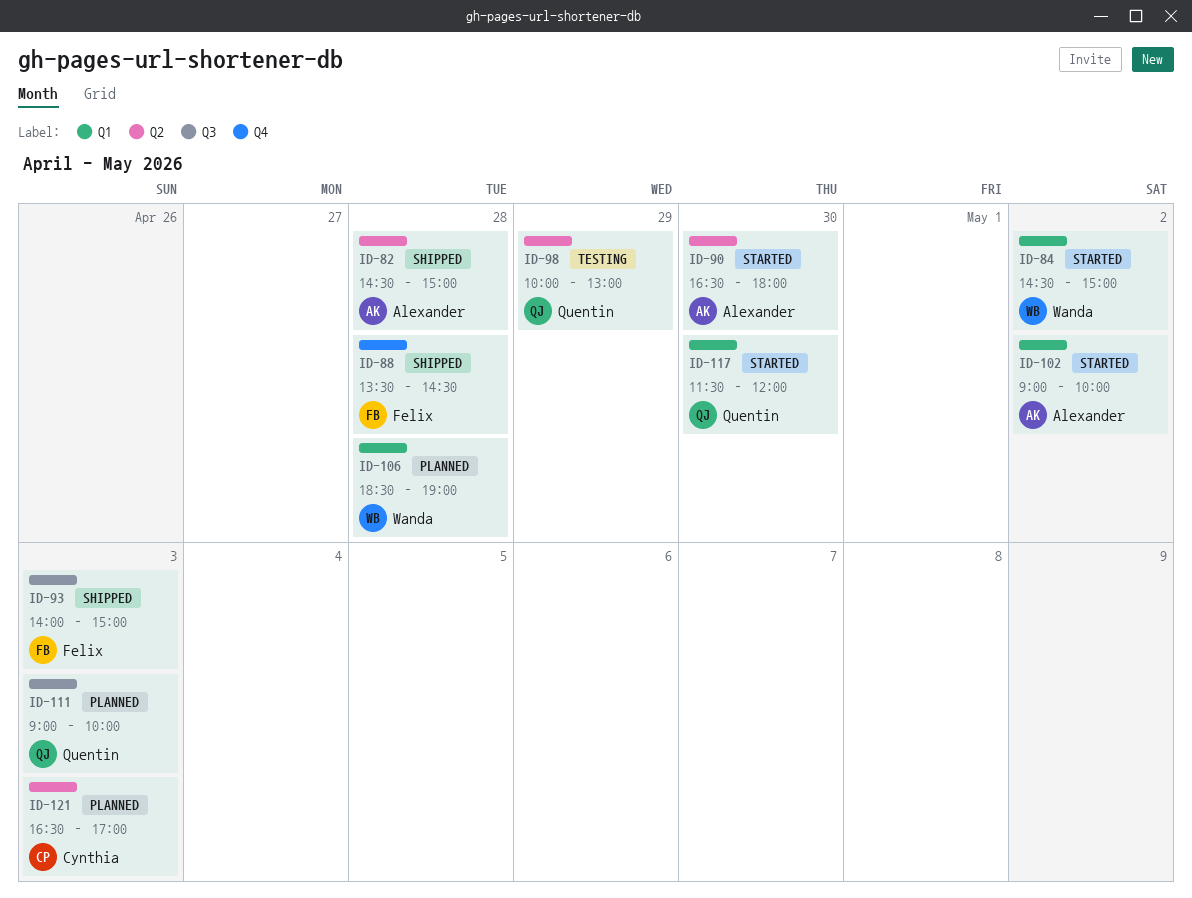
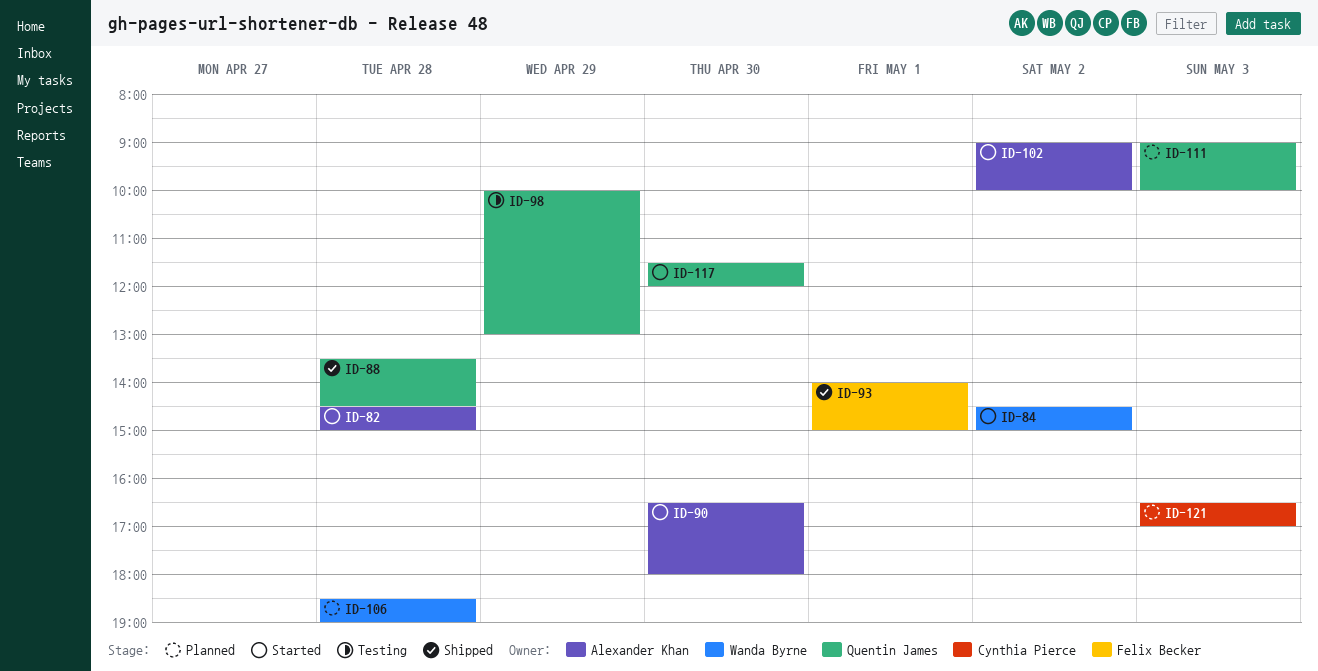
ID-82, status: Shipped -> Started
ID-88, owner: Felix Becker -> Quentin James
ID-93, day: May 3 -> May 1

